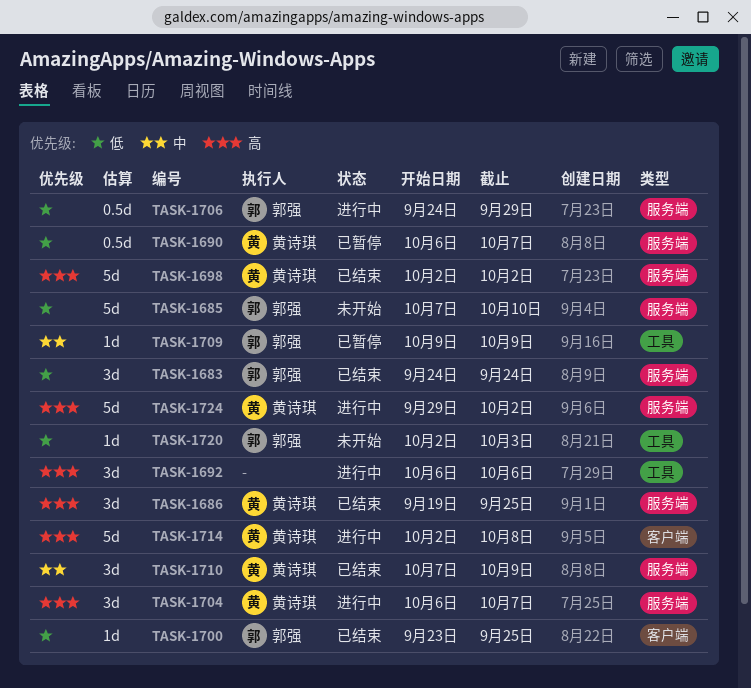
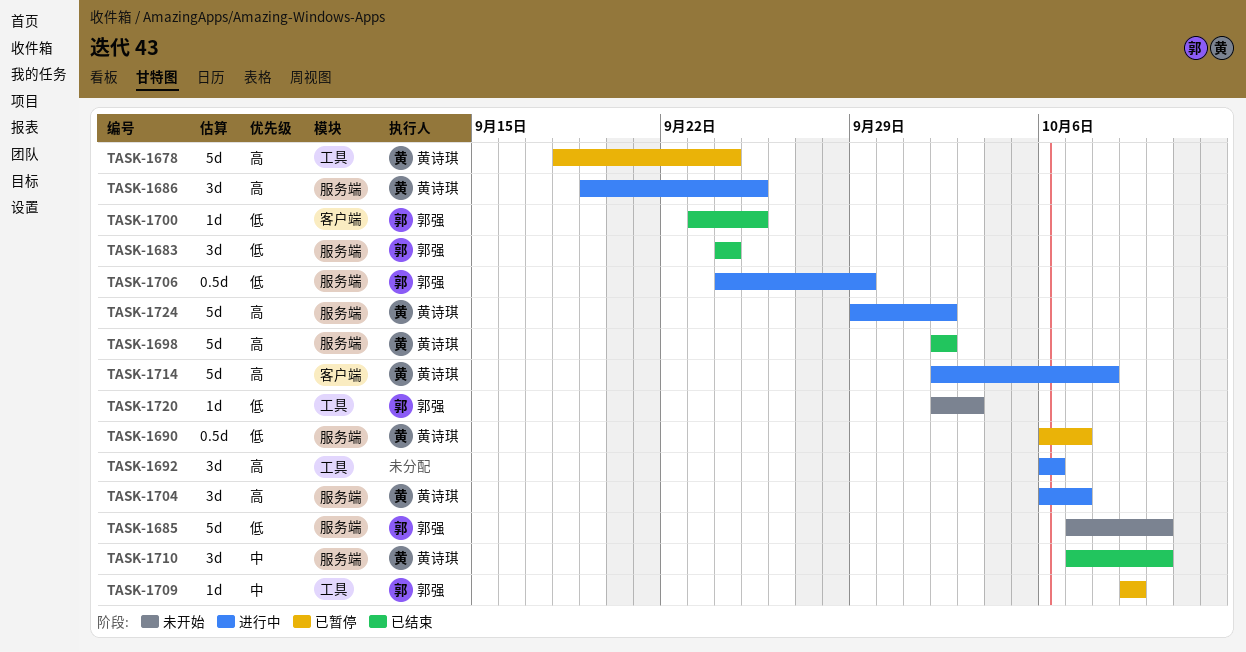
TASK-1678: none -> present
TASK-1686, status: 已结束 -> 进行中
TASK-1710, due: Oct 9 -> Oct 10

